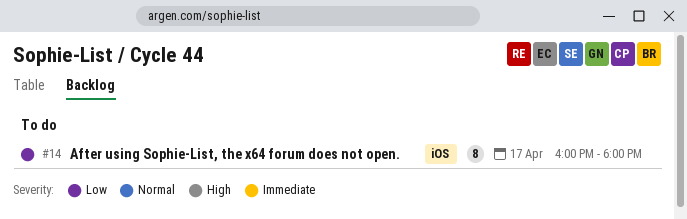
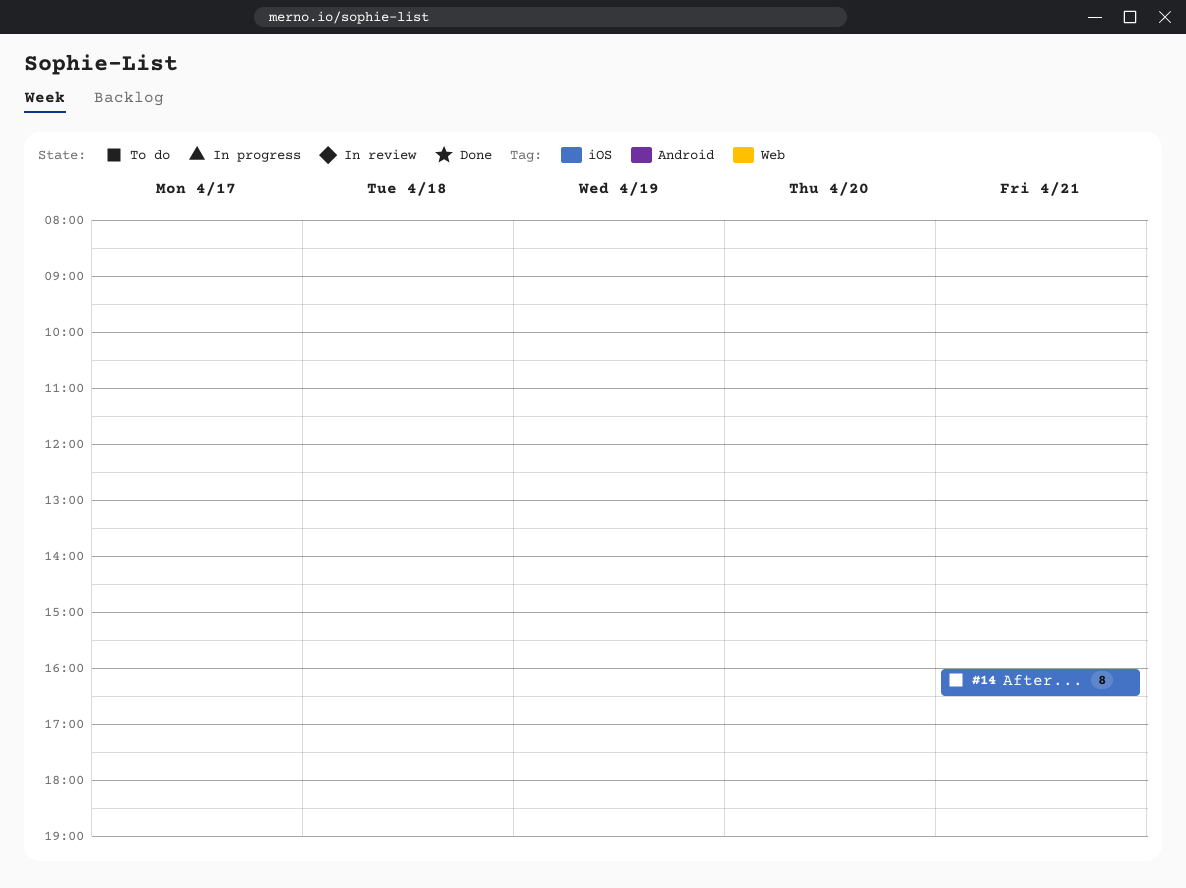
#14, day: Apr 17 -> Apr 21
#14, ends: 18:00 -> 16:30

